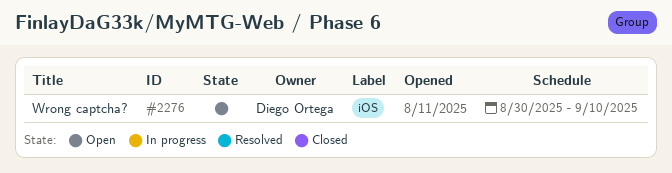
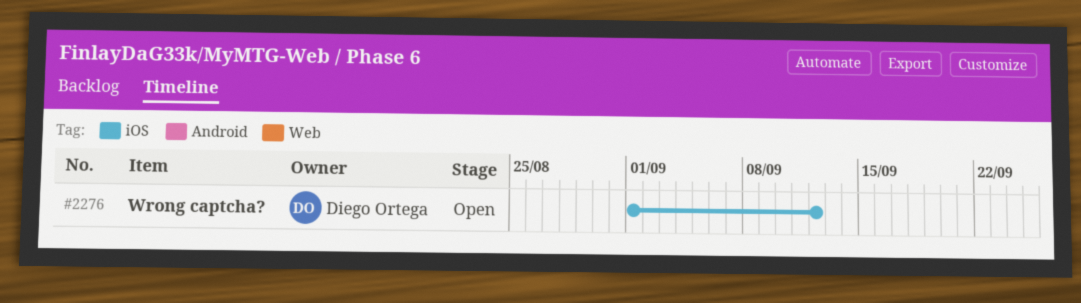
#2276, start: Aug 30 -> Sep 1
#2276, due: Sep 10 -> Sep 12

